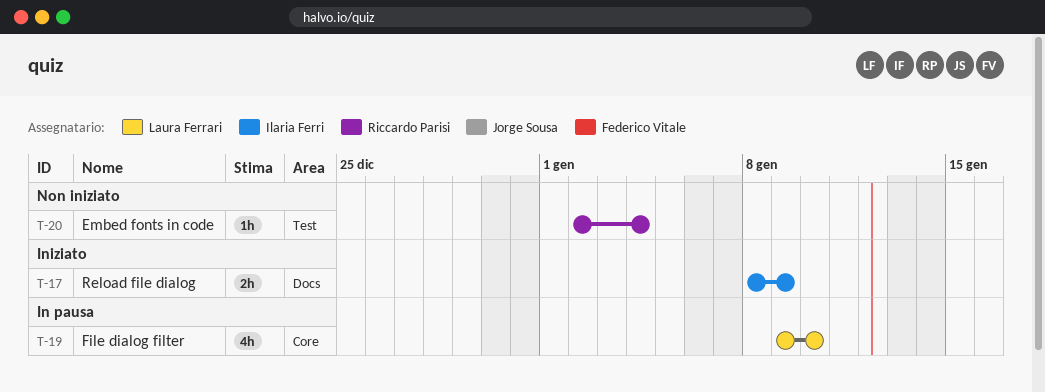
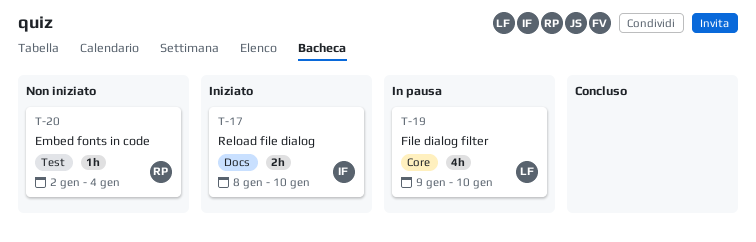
T-17, due: Jan 9 -> Jan 10

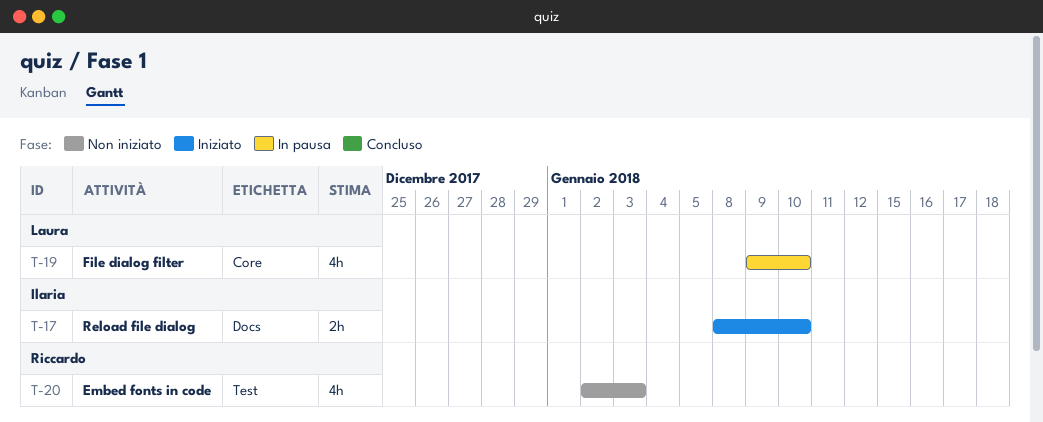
T-20, estimate: 1h -> 4h
T-20, due: Jan 4 -> Jan 3

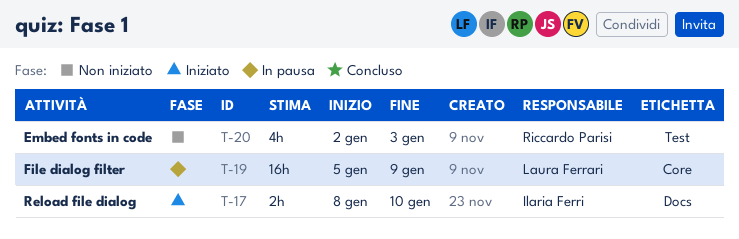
T-19, estimate: 4h -> 16h
T-19, start: Jan 9 -> Jan 5
T-19, due: Jan 10 -> Jan 9

